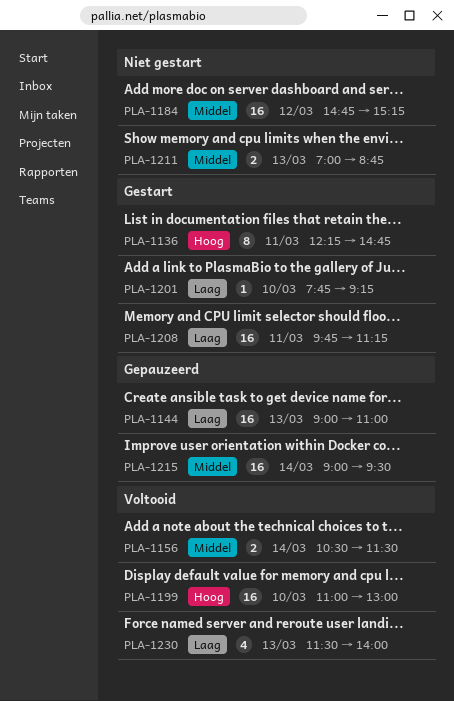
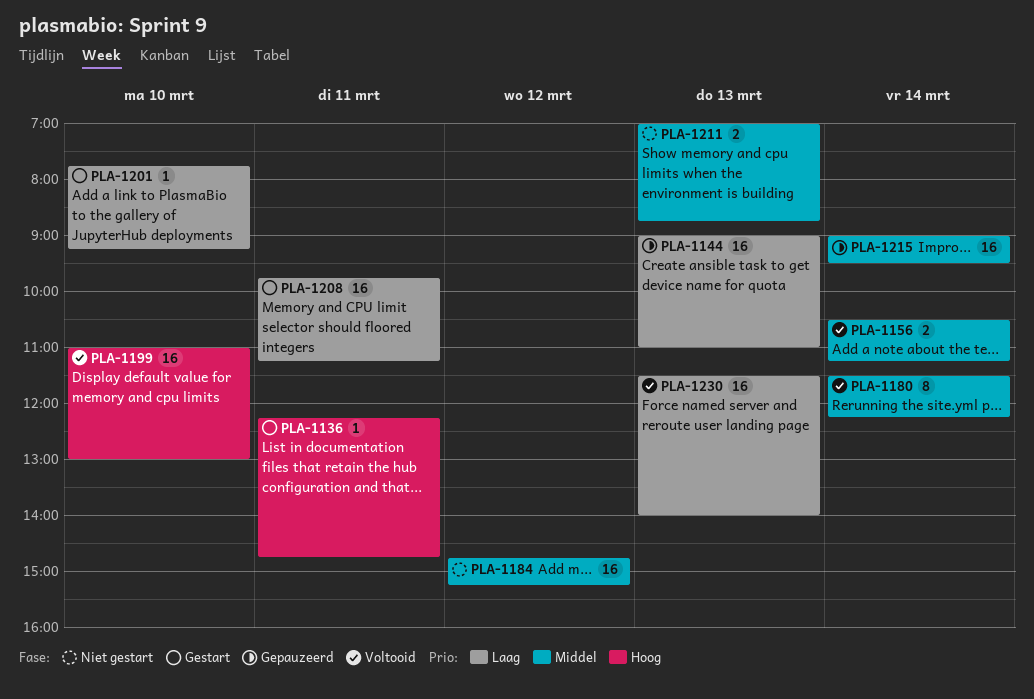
PLA-1136, estimate: 8 -> 1
PLA-1156, ends: 11:30 -> 11:15
PLA-1180: none -> present
PLA-1230, estimate: 4 -> 16

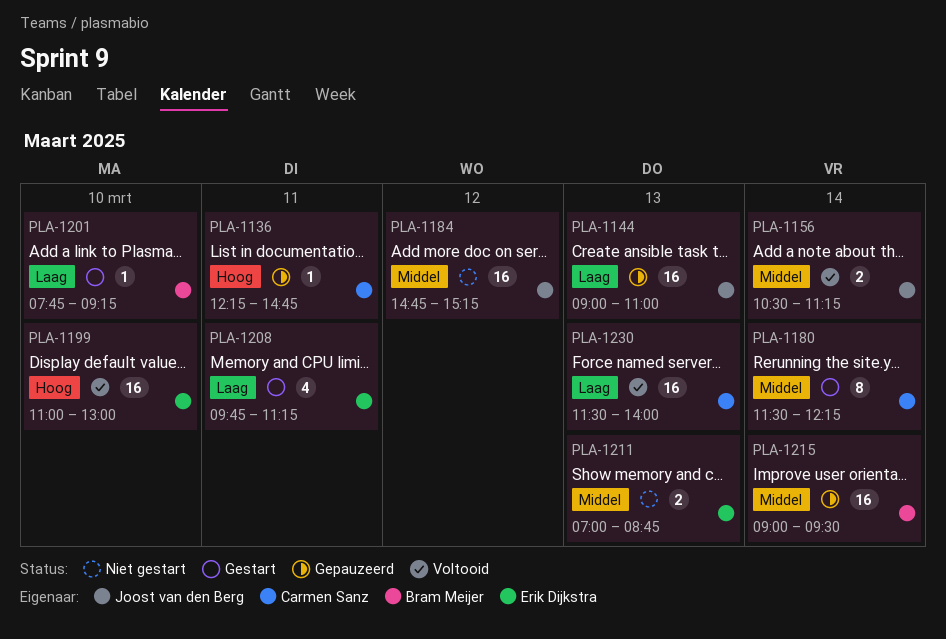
PLA-1136, status: Gestart -> Gepauzeerd
PLA-1180, status: Voltooid -> Gestart
PLA-1208, estimate: 16 -> 4

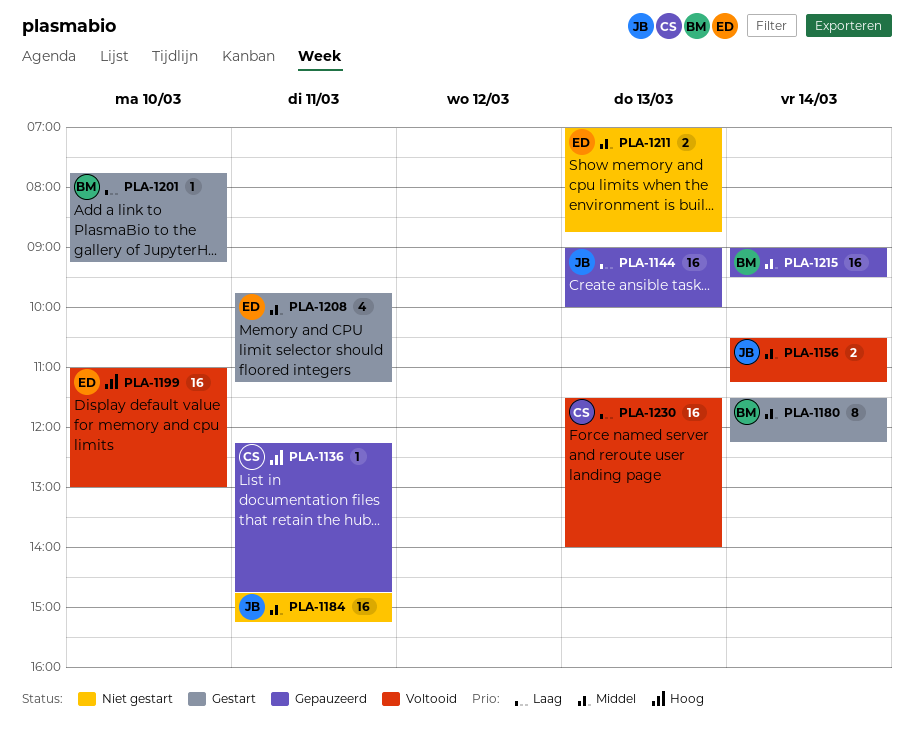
PLA-1144, ends: 11:00 -> 10:00
PLA-1180, owner: Carmen Sanz -> Bram Meijer
PLA-1184, day: Mar 12 -> Mar 11
PLA-1208, priority: Laag -> Middel

